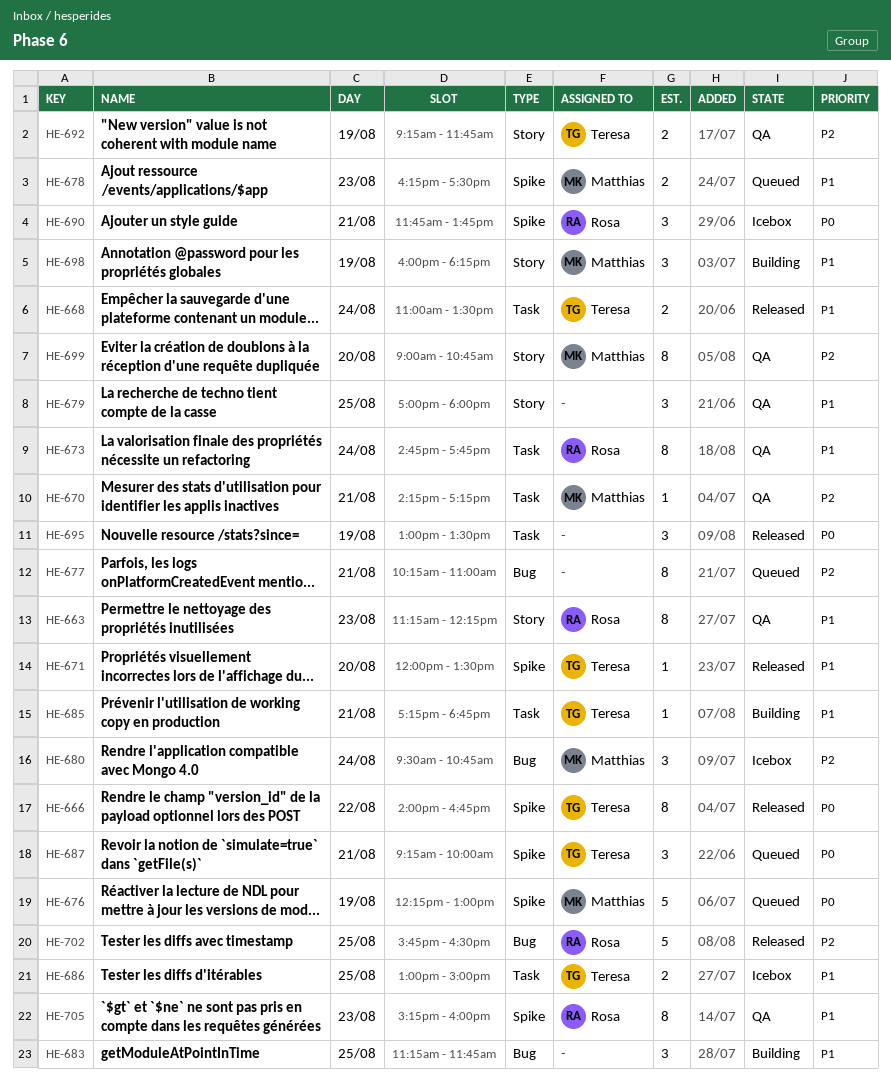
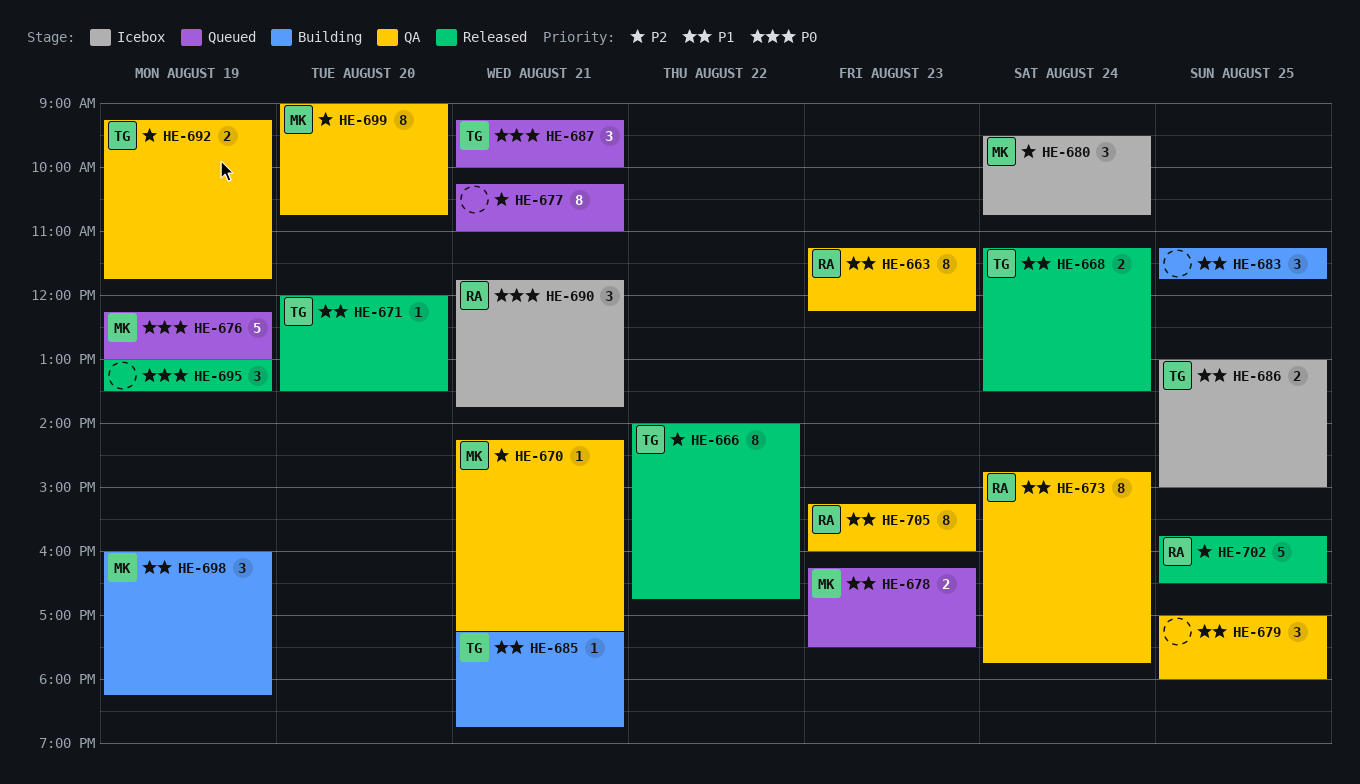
HE-666, priority: P0 -> P2
HE-668, begins: 11:00 -> 11:15

